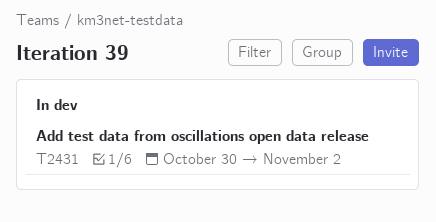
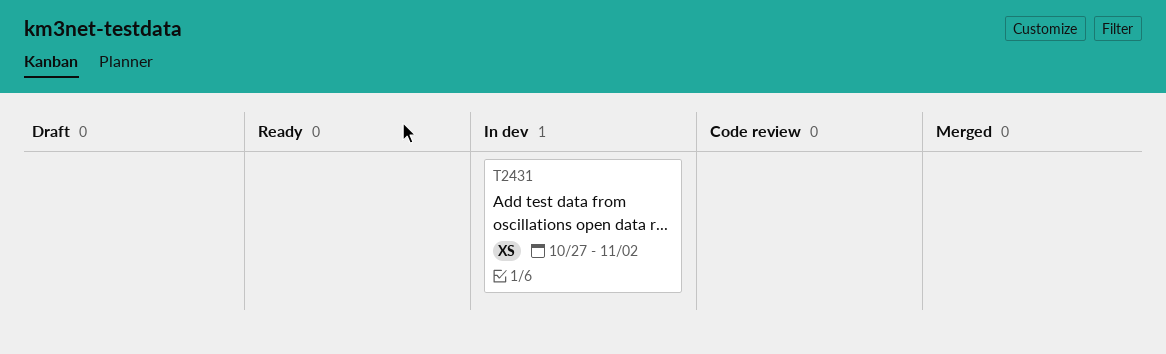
T2431, start: Oct 30 -> Oct 27

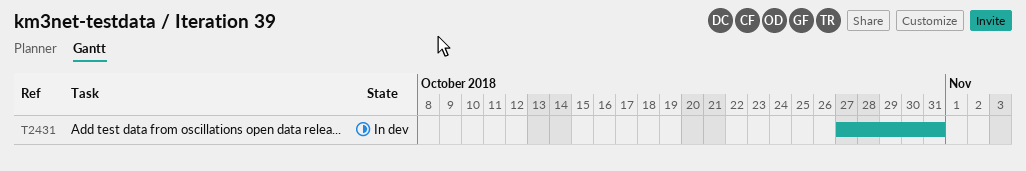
T2431, due: Nov 2 -> Oct 31

